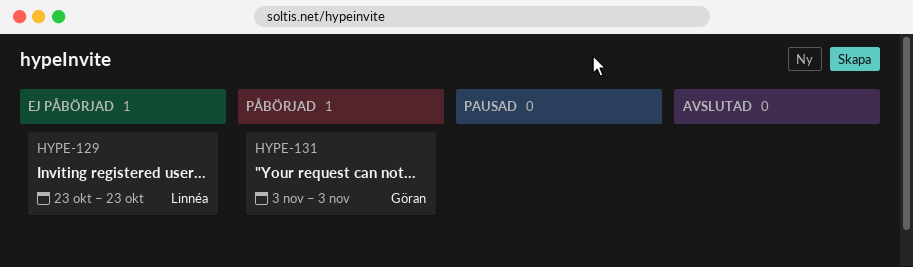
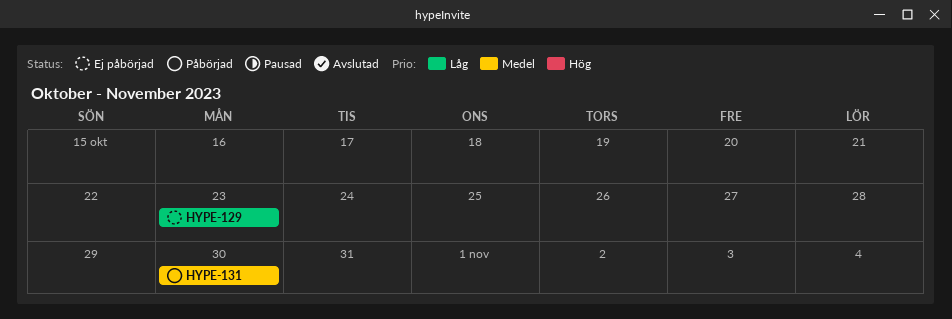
HYPE-131, start: Nov 3 -> Oct 30
HYPE-131, due: Nov 3 -> Oct 30

